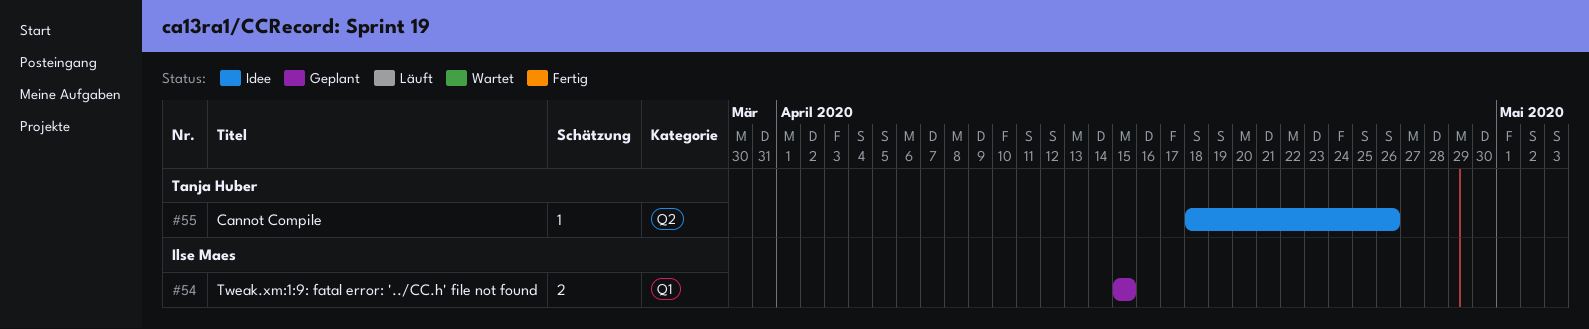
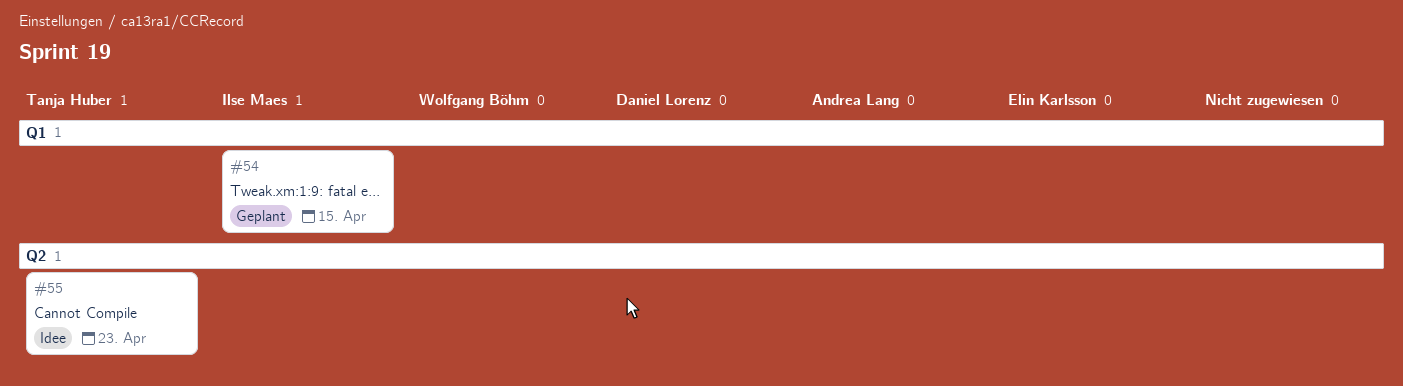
#55, due: Apr 26 -> Apr 23

